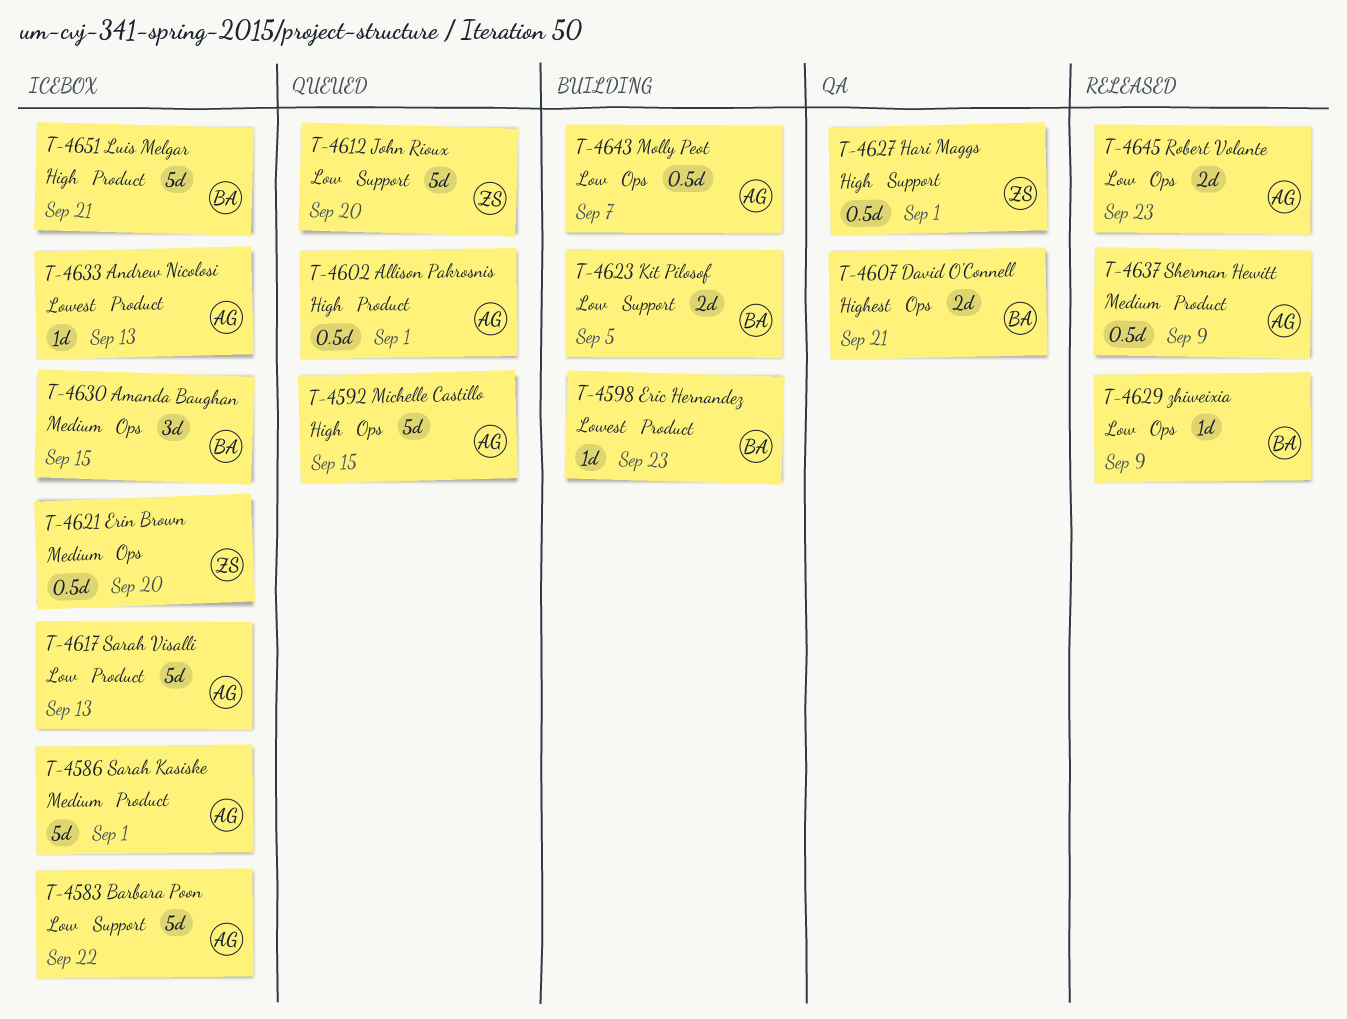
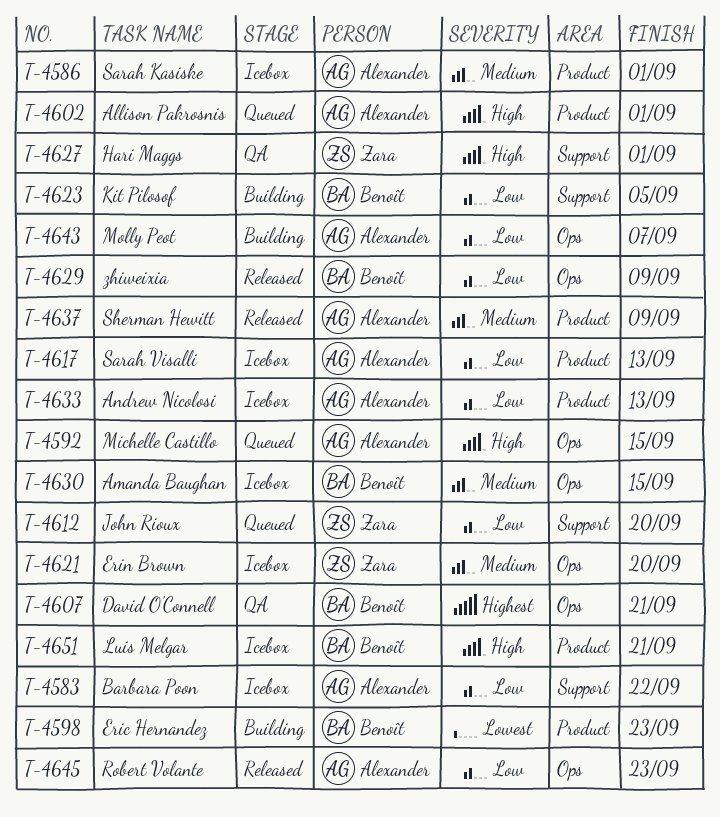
T-4633, priority: Lowest -> Low

